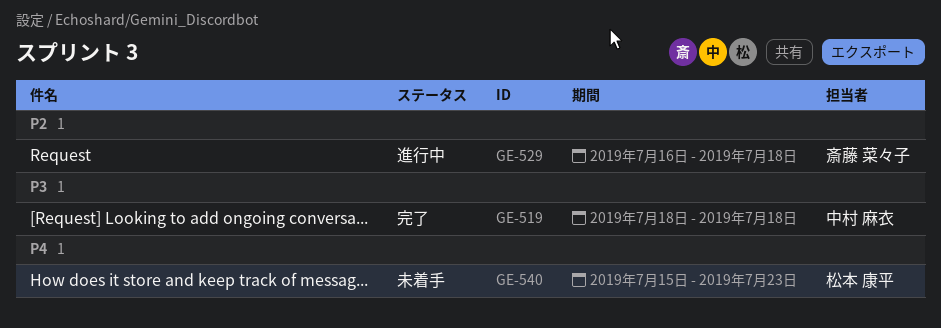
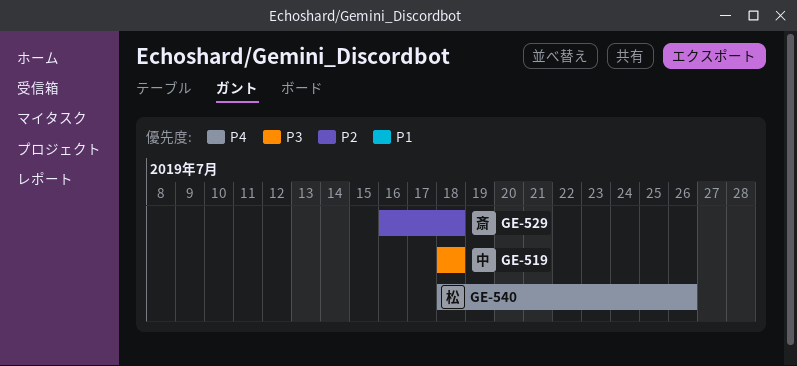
GE-540, start: Jul 15 -> Jul 18
GE-540, due: Jul 23 -> Jul 26

